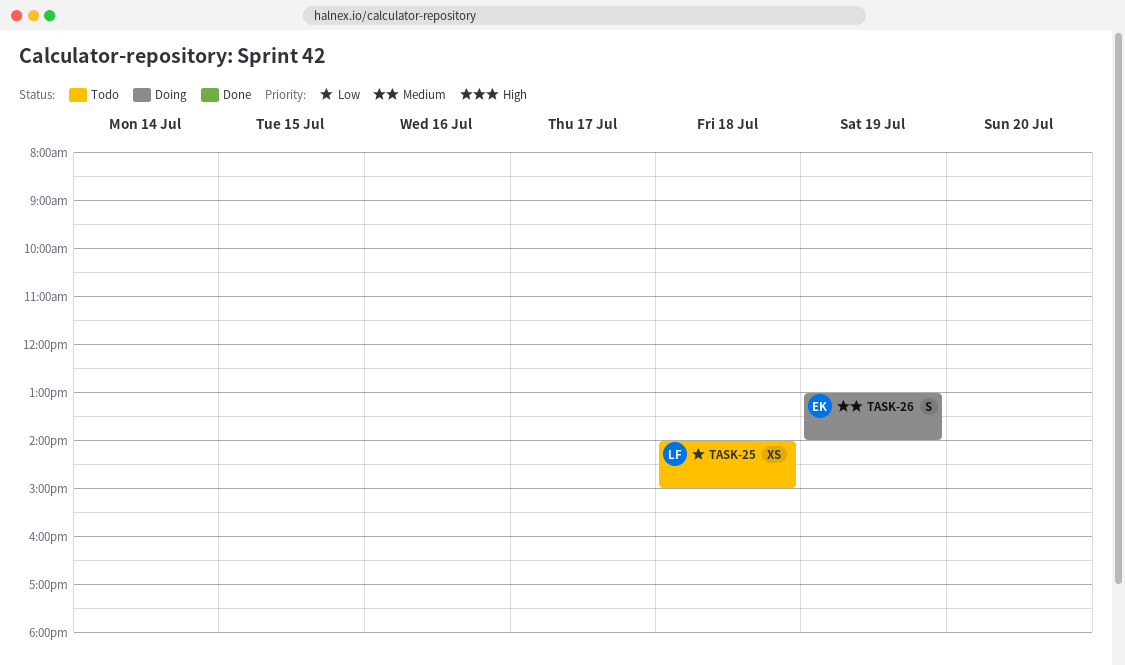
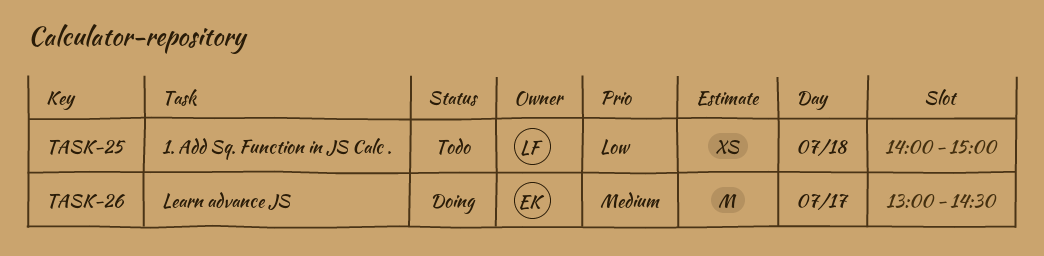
TASK-26, estimate: S -> M
TASK-26, day: Jul 19 -> Jul 17
TASK-26, ends: 14:00 -> 14:30

